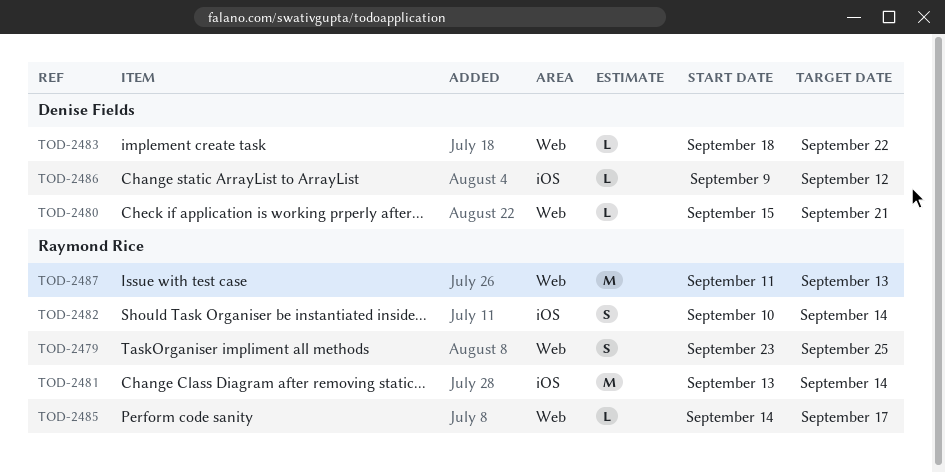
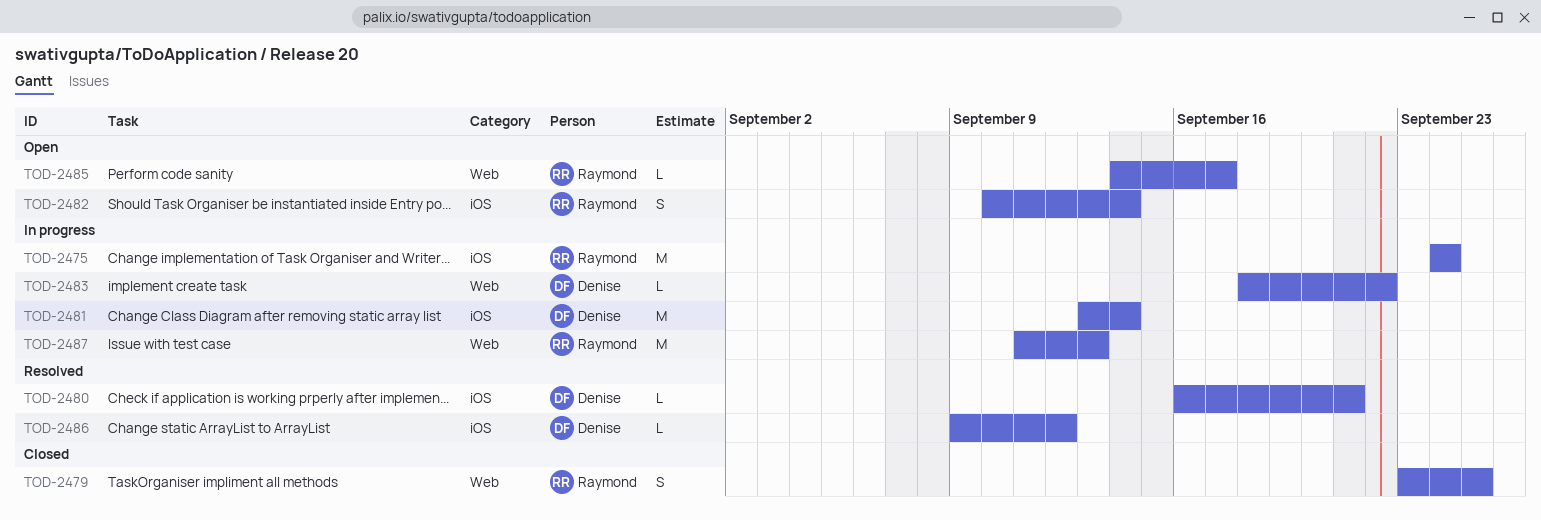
TOD-2475: none -> present
TOD-2480, label: Web -> iOS
TOD-2480, start: Sep 15 -> Sep 16
TOD-2481, owner: Raymond Rice -> Denise Fields

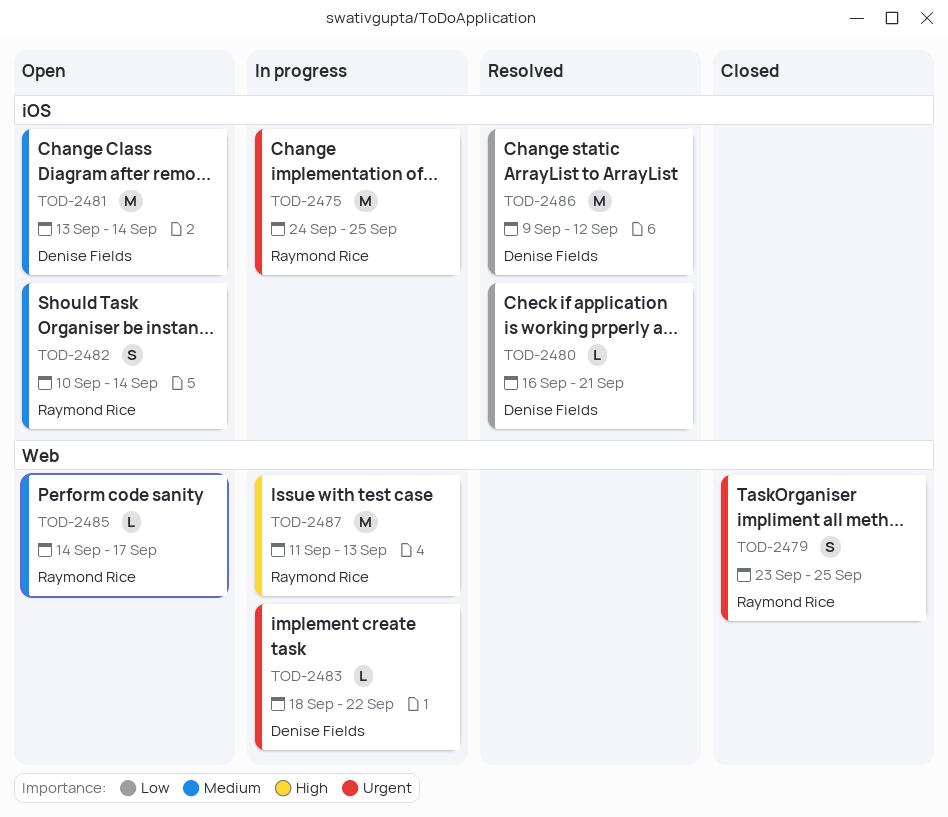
TOD-2475, due: Sep 24 -> Sep 25
TOD-2481, status: In progress -> Open
TOD-2486, estimate: L -> M

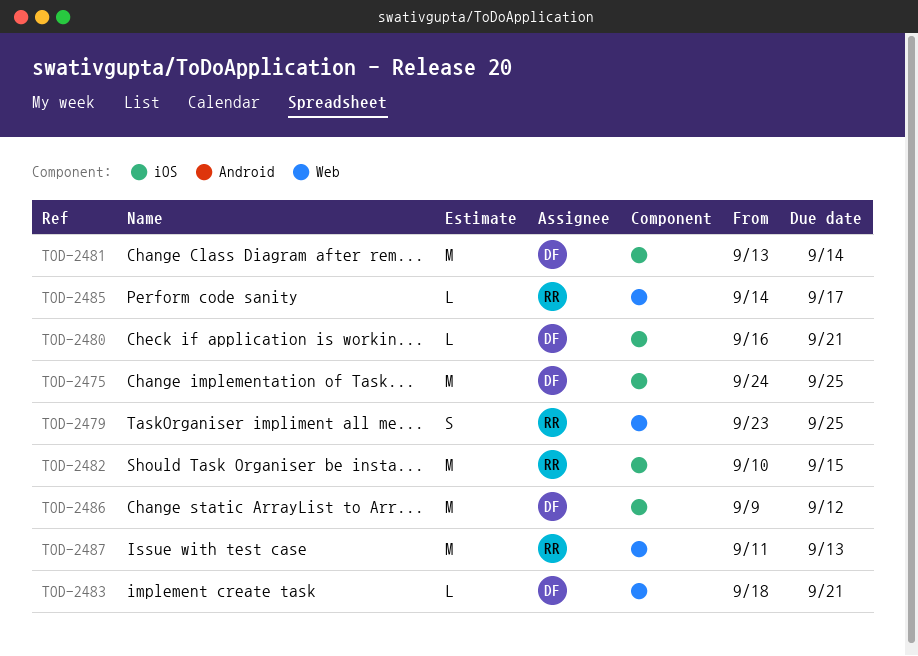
TOD-2475, owner: Raymond Rice -> Denise Fields
TOD-2482, estimate: S -> M
TOD-2482, due: Sep 14 -> Sep 15
TOD-2483, due: Sep 22 -> Sep 21

